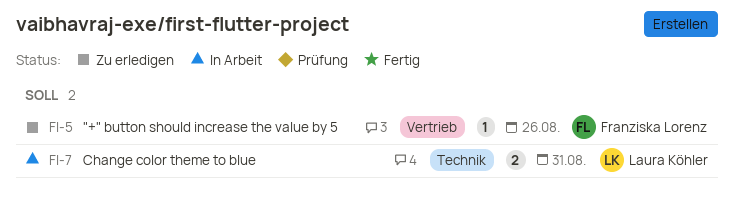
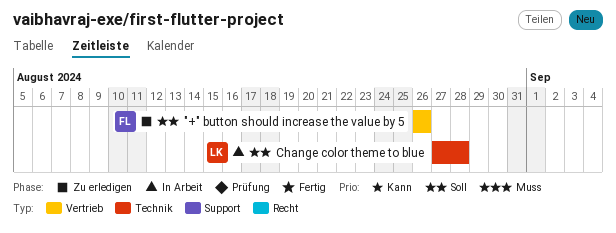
Change color theme to blue, due: Aug 31 -> Aug 28

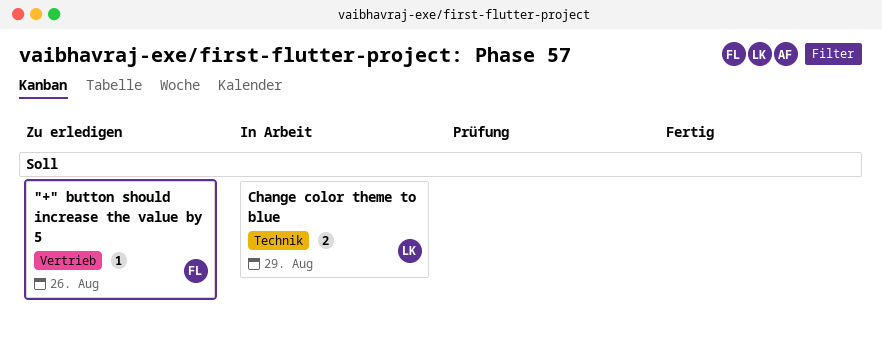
Change color theme to blue, due: Aug 28 -> Aug 29

